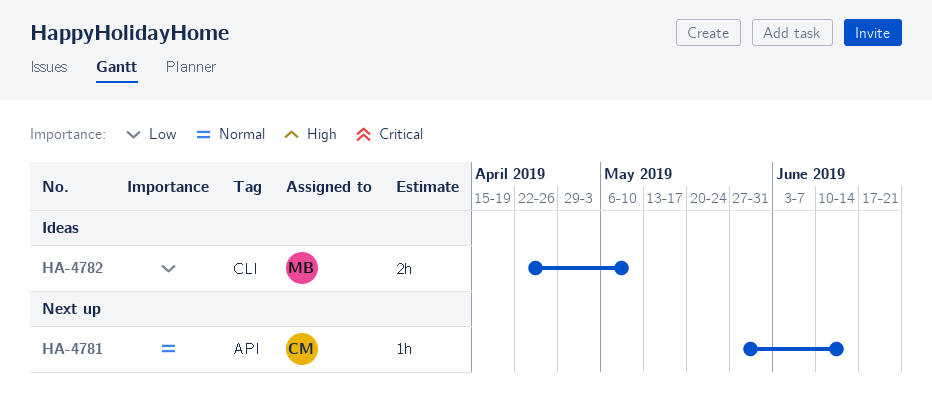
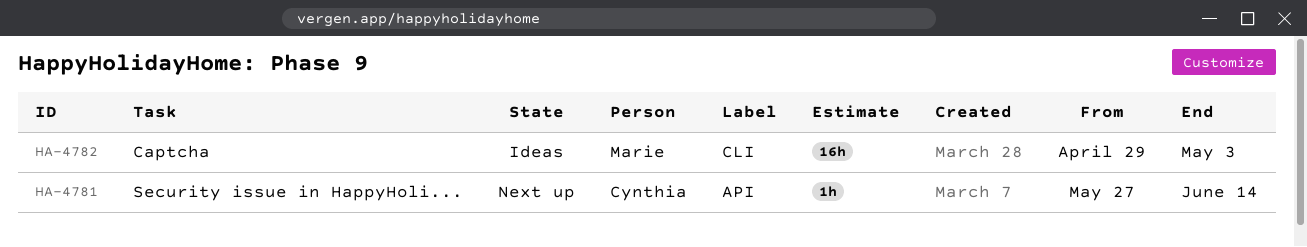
HA-4782, estimate: 2h -> 16h
HA-4782, start: Apr 22 -> Apr 29
HA-4782, due: May 10 -> May 3

